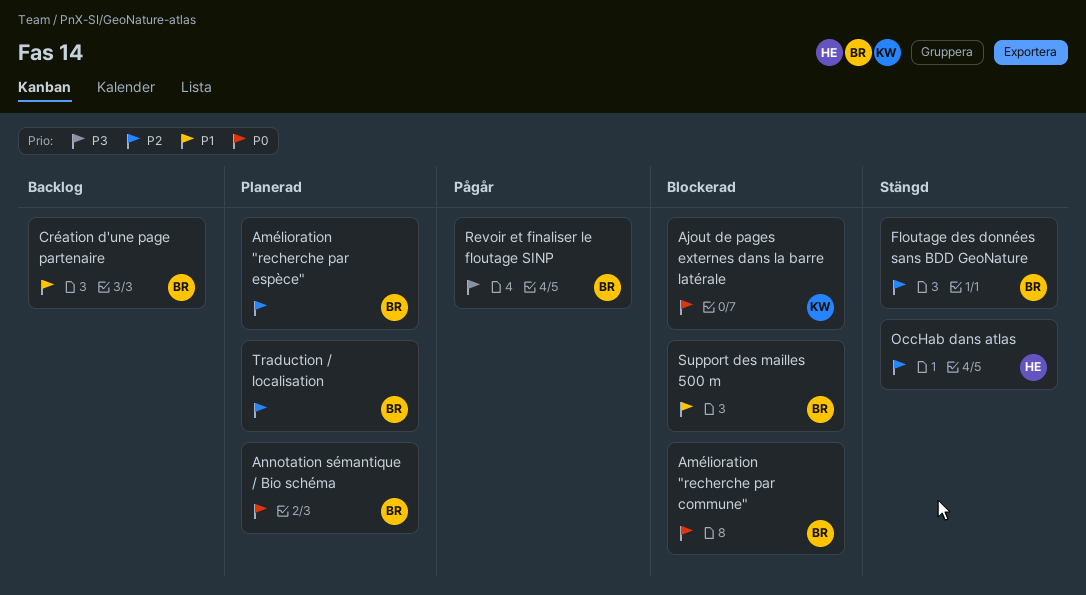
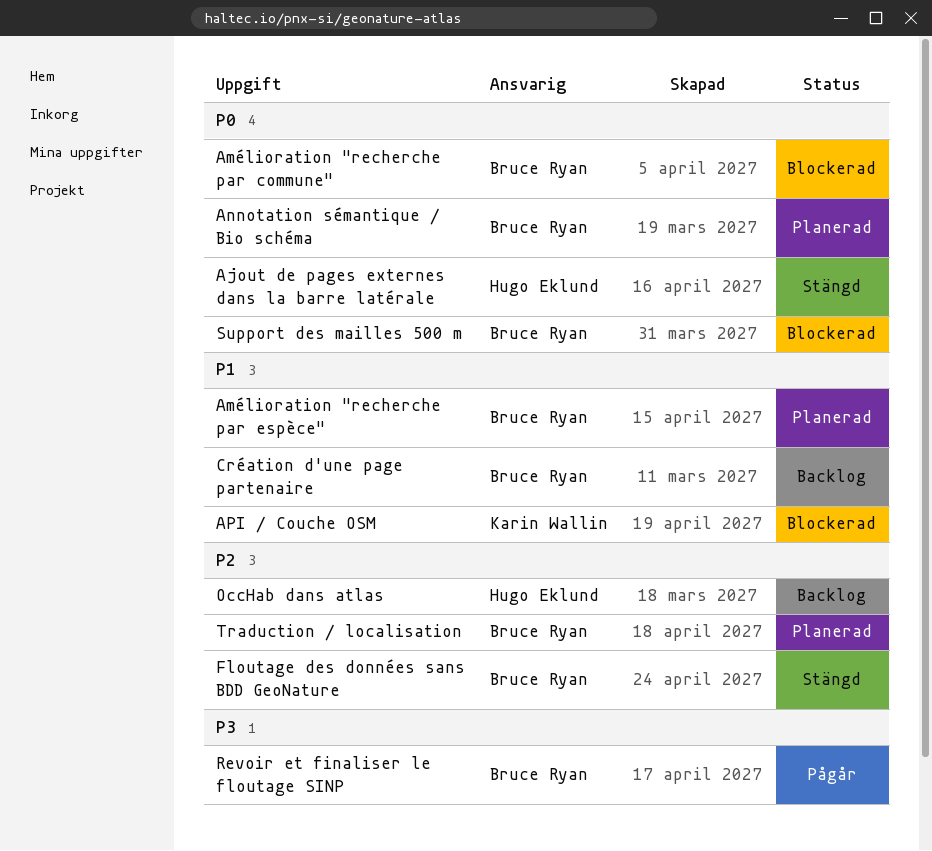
Ajout de pages externes dans la barre latérale, status: Blockerad -> Stängd
Ajout de pages externes dans la barre latérale, owner: Karin Wallin -> Hugo Eklund
Amélioration "recherche par espèce", priority: P2 -> P1
API / Couche OSM: none -> present
OccHab dans atlas, status: Stängd -> Backlog
Support des mailles 500 m, priority: P1 -> P0

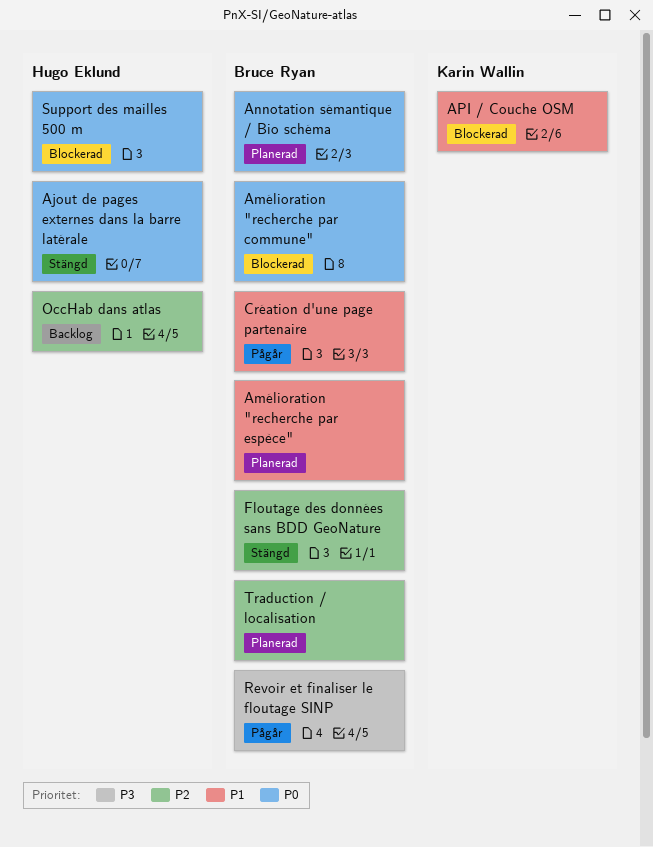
Création d'une page partenaire, status: Backlog -> Pågår
Support des mailles 500 m, owner: Bruce Ryan -> Hugo Eklund

